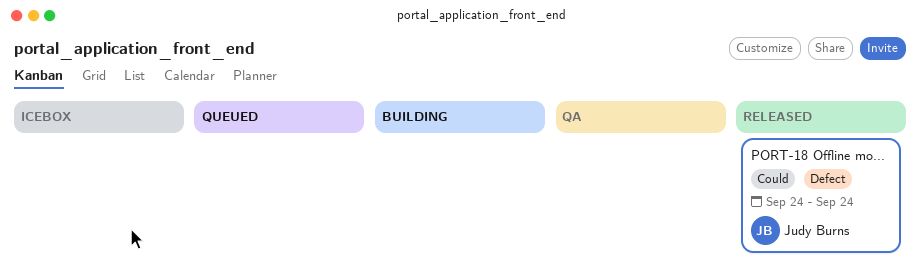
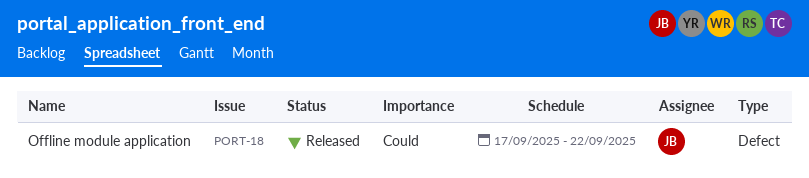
PORT-18, start: Sep 24 -> Sep 17
PORT-18, due: Sep 24 -> Sep 22

